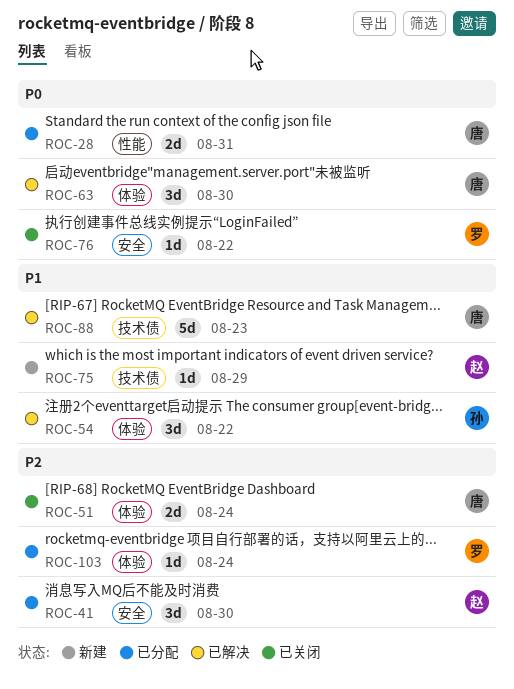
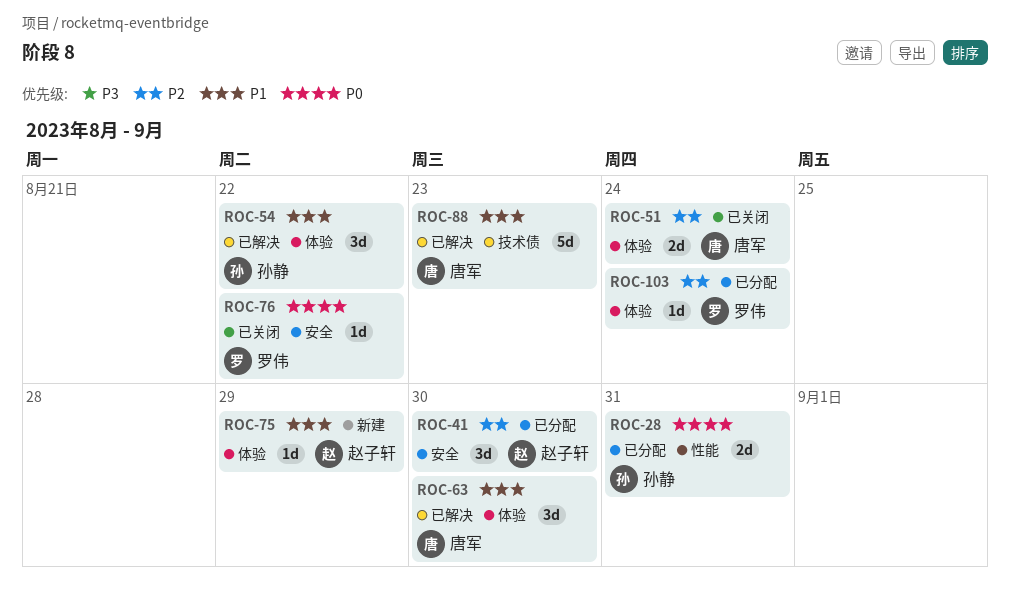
ROC-28, owner: 唐军 -> 孙静
ROC-63, priority: P0 -> P1
ROC-75, label: 技术债 -> 体验

